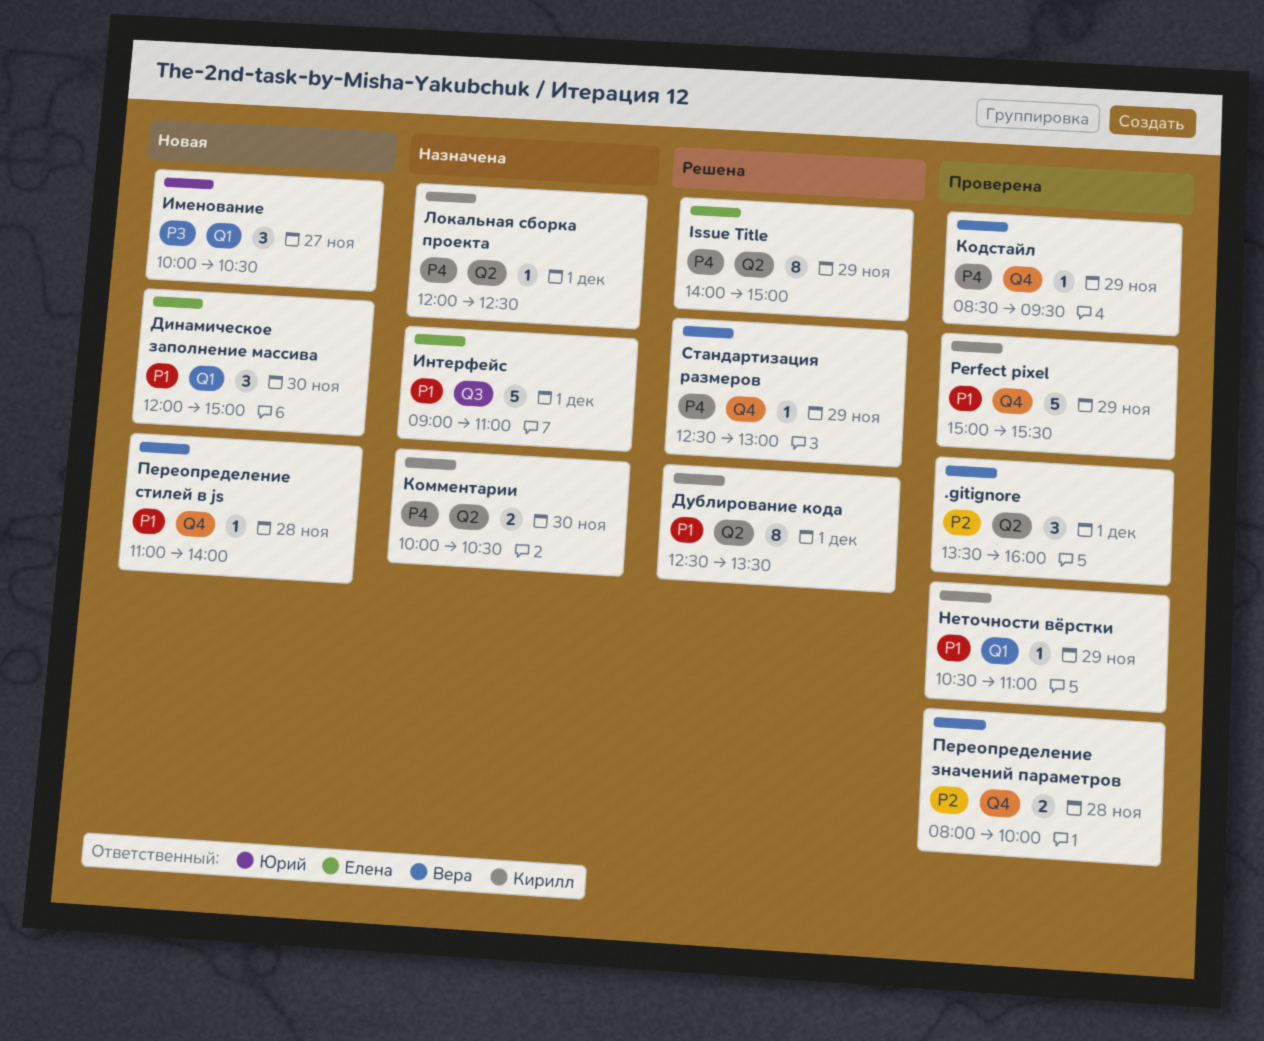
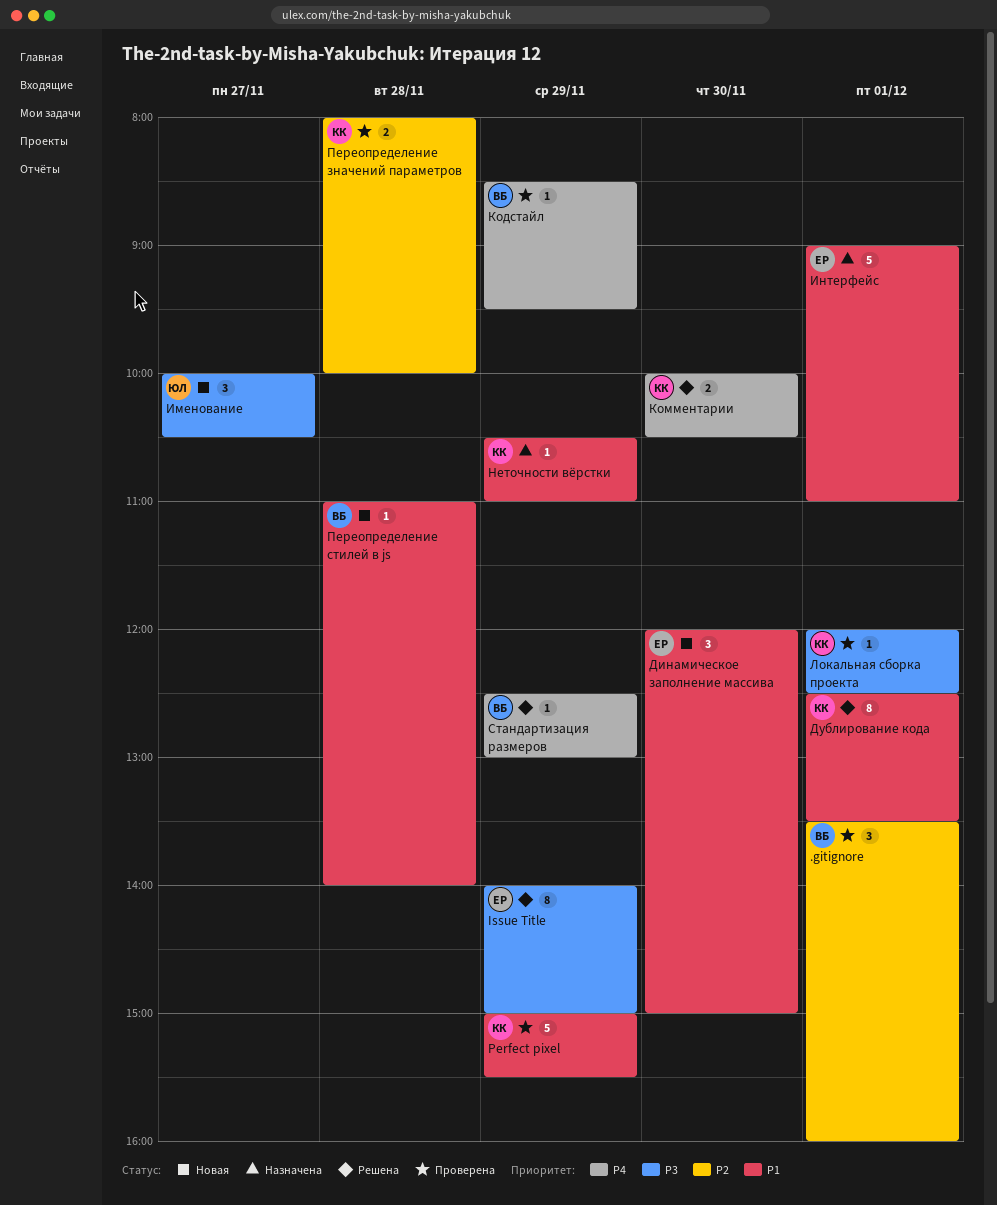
Issue Title, priority: P4 -> P3
Комментарии, status: Назначена -> Решена
Локальная сборка проекта, status: Назначена -> Проверена
Локальная сборка проекта, priority: P4 -> P3
Неточности вёрстки, status: Проверена -> Назначена
Переопределение значений параметров, owner: Вера -> Кирилл

